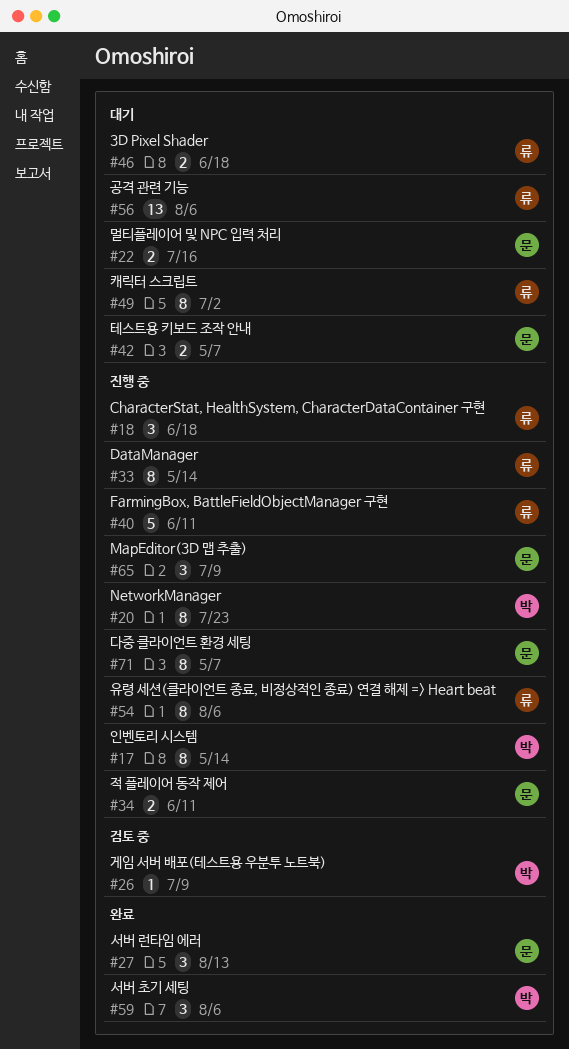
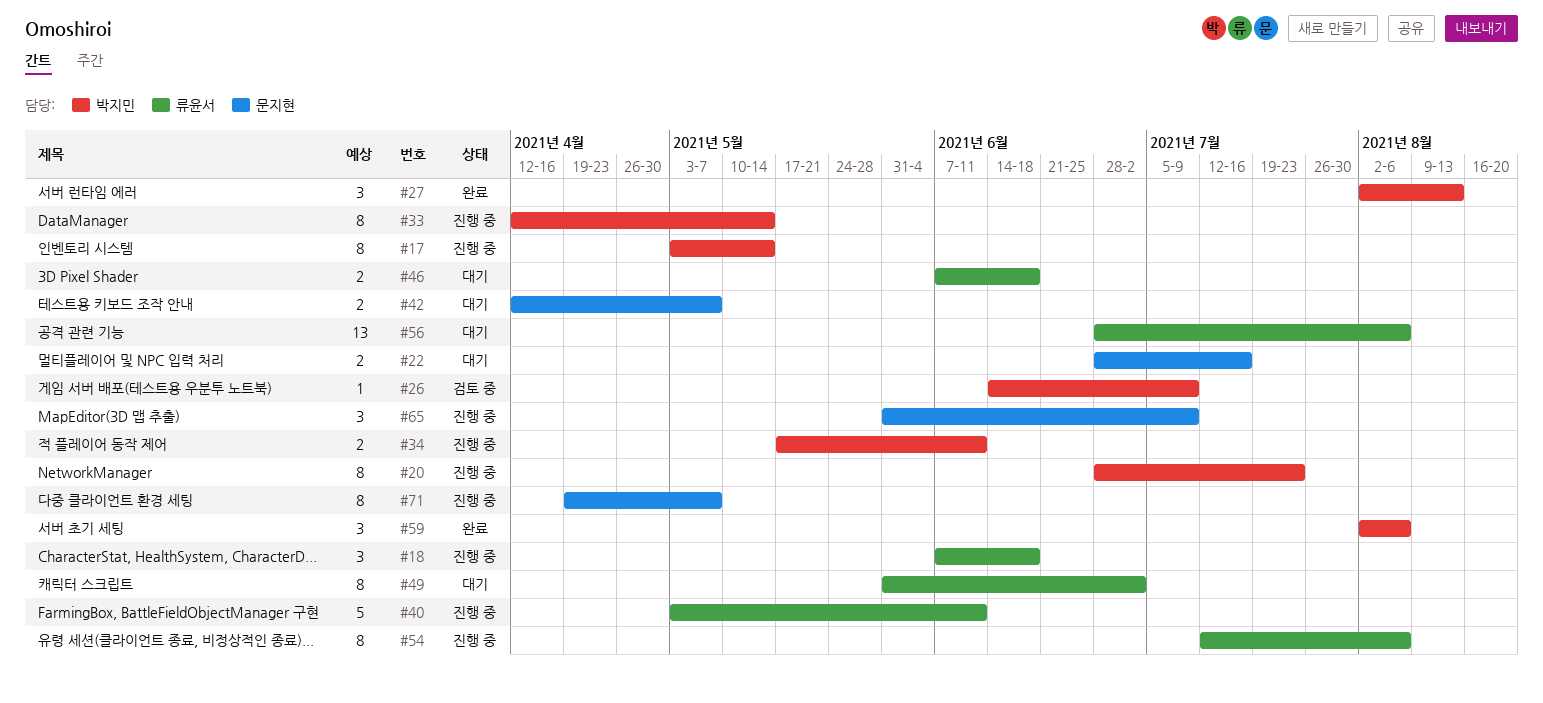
#27, owner: 문지현 -> 박지민
#33, owner: 류윤서 -> 박지민
#34, owner: 문지현 -> 박지민

